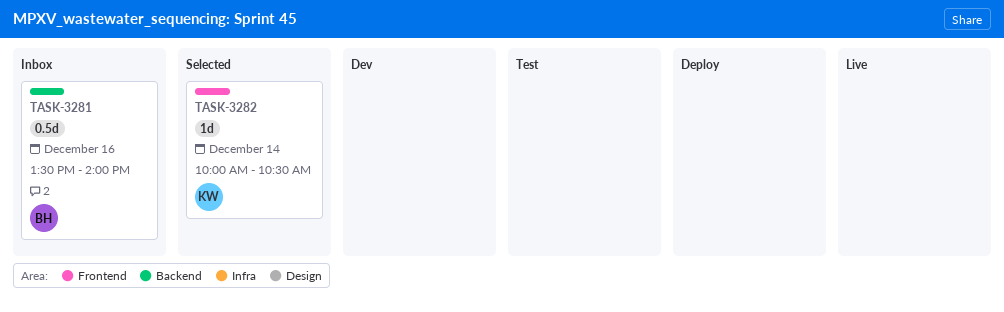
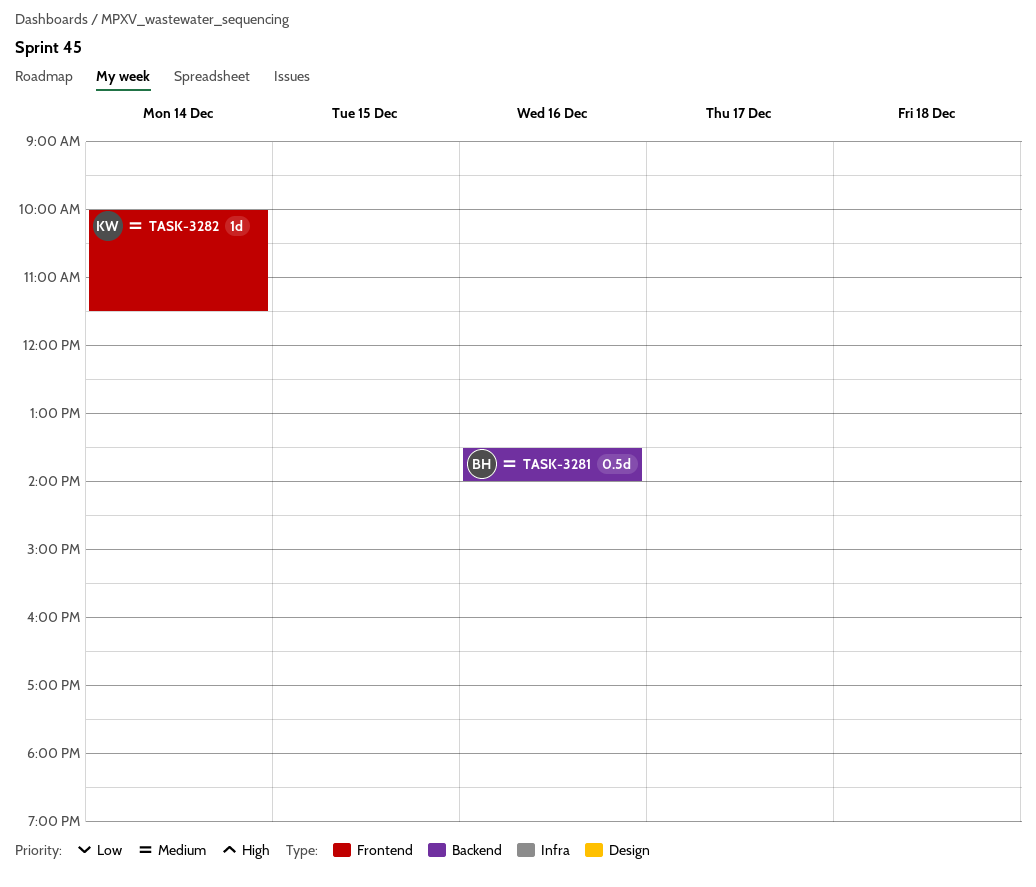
TASK-3282, ends: 10:30 -> 11:30

